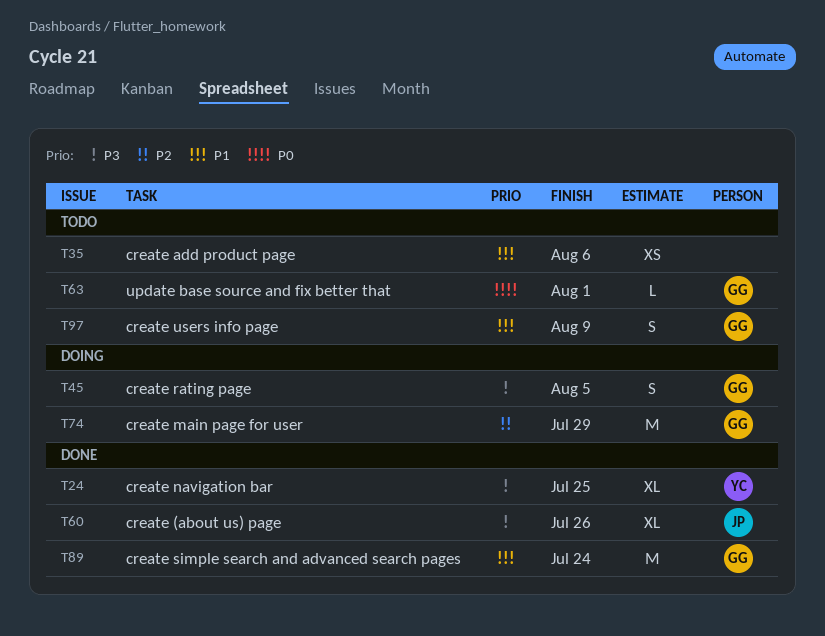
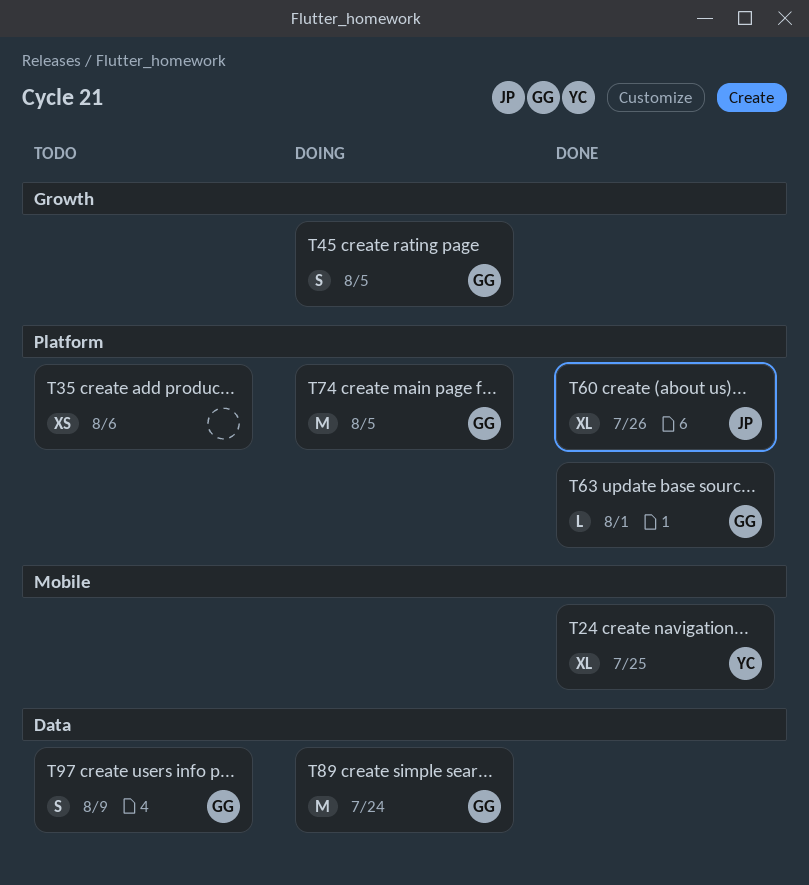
T63, status: Todo -> Done
T74, due: Jul 29 -> Aug 5
T89, status: Done -> Doing

